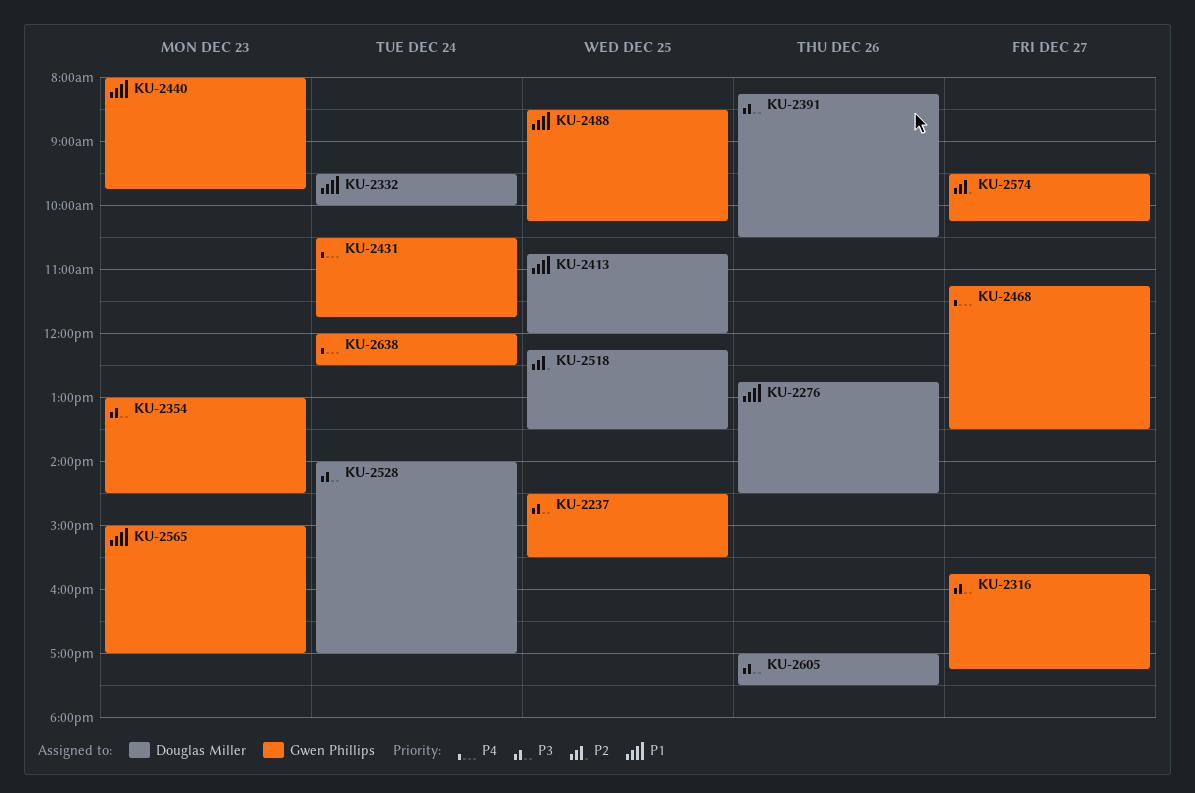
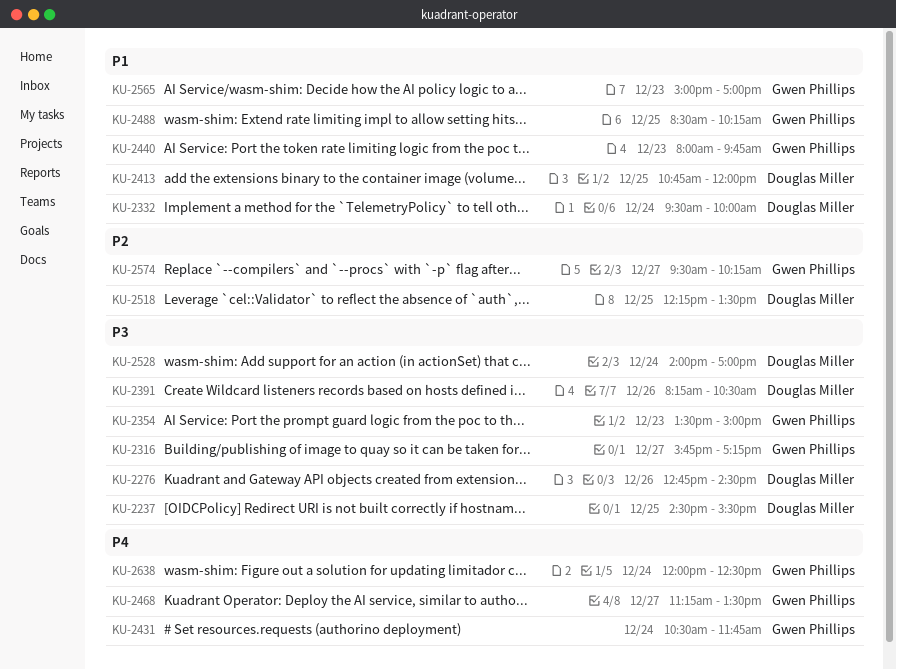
KU-2237, owner: Gwen Phillips -> Douglas Miller
KU-2276, priority: P1 -> P3
KU-2354, begins: 13:00 -> 13:30
KU-2354, ends: 14:30 -> 15:00
KU-2605: present -> none

